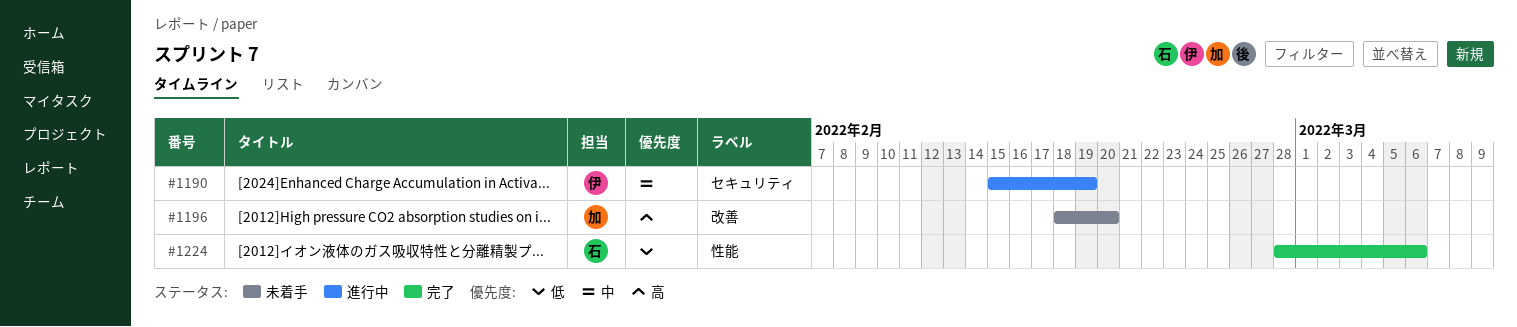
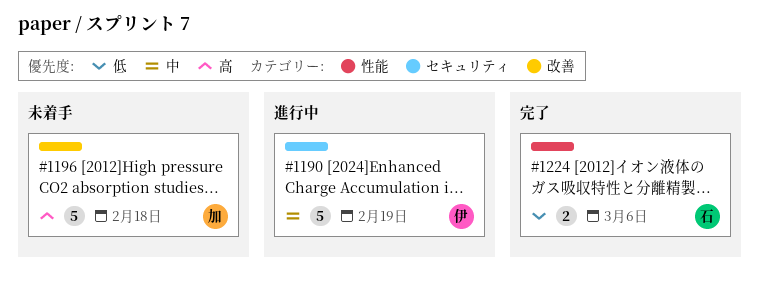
#1196, due: Feb 20 -> Feb 18

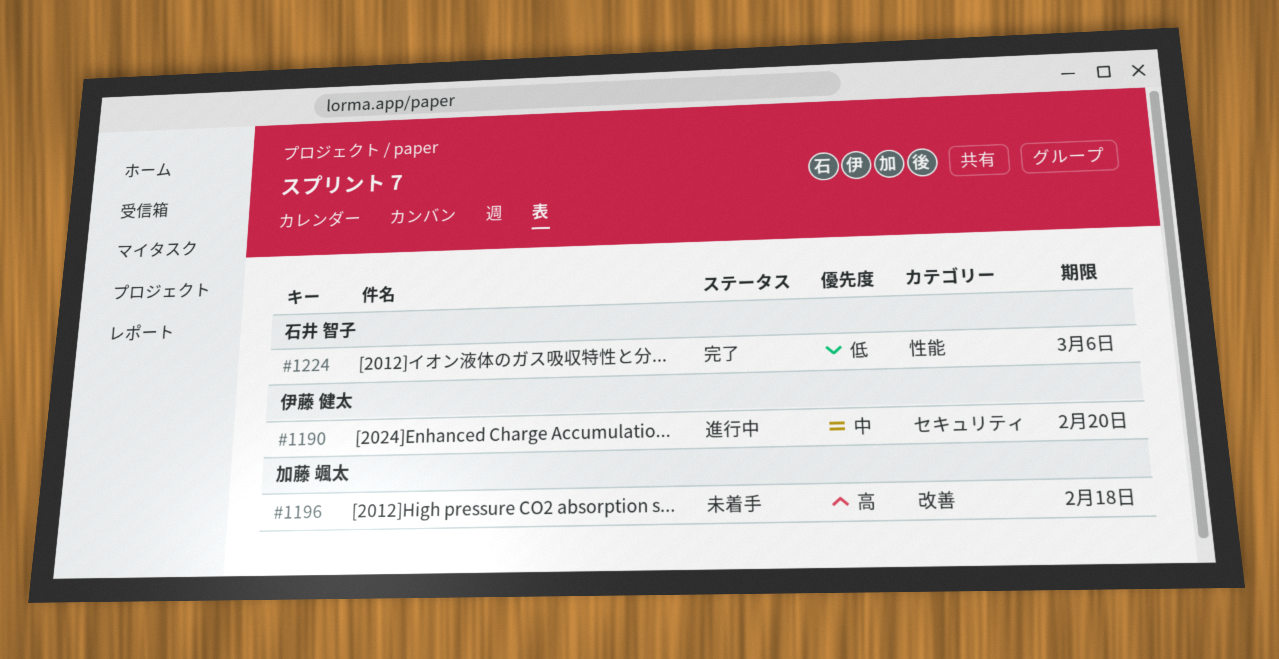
#1190, due: Feb 19 -> Feb 20

